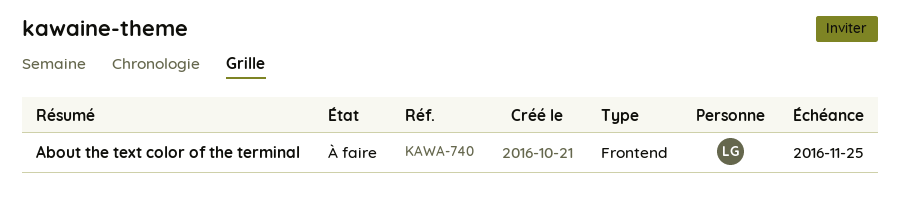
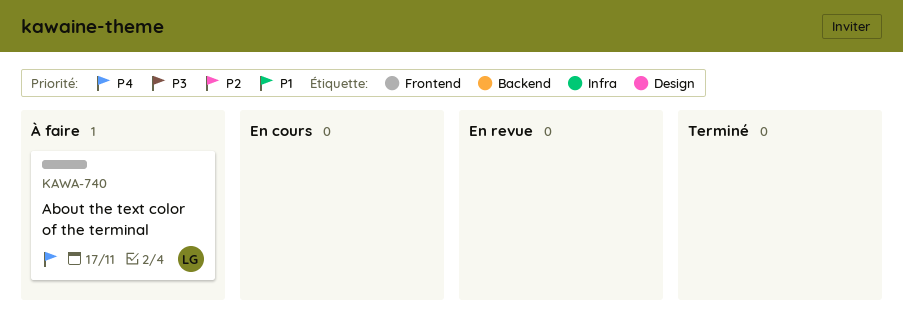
KAWA-740, due: Nov 25 -> Nov 17

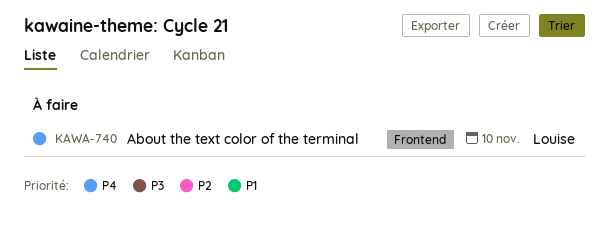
KAWA-740, due: Nov 17 -> Nov 10

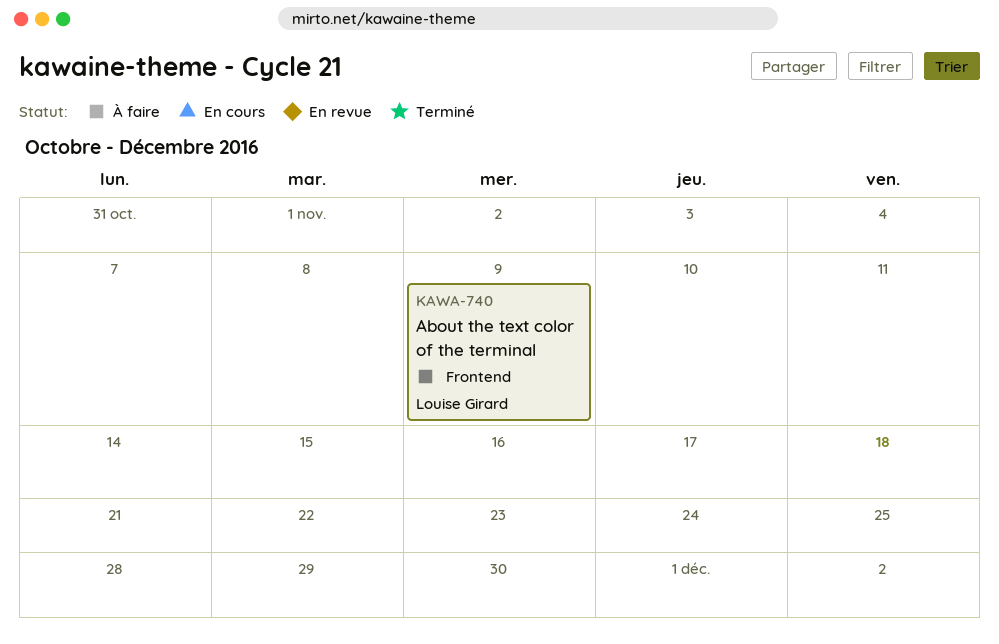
KAWA-740, due: Nov 10 -> Nov 9

